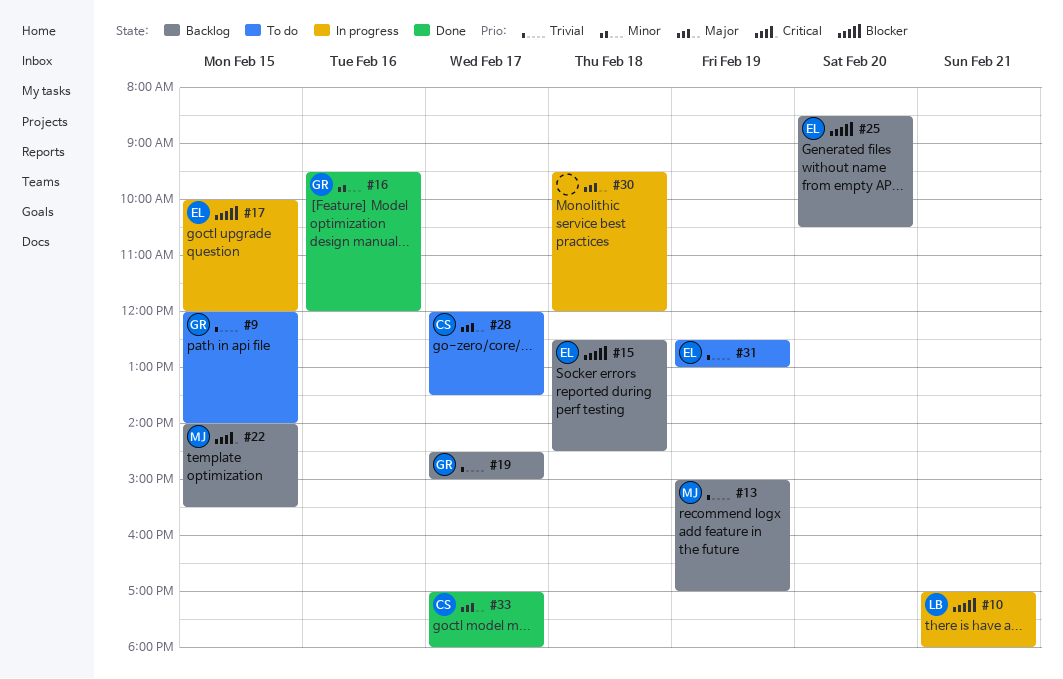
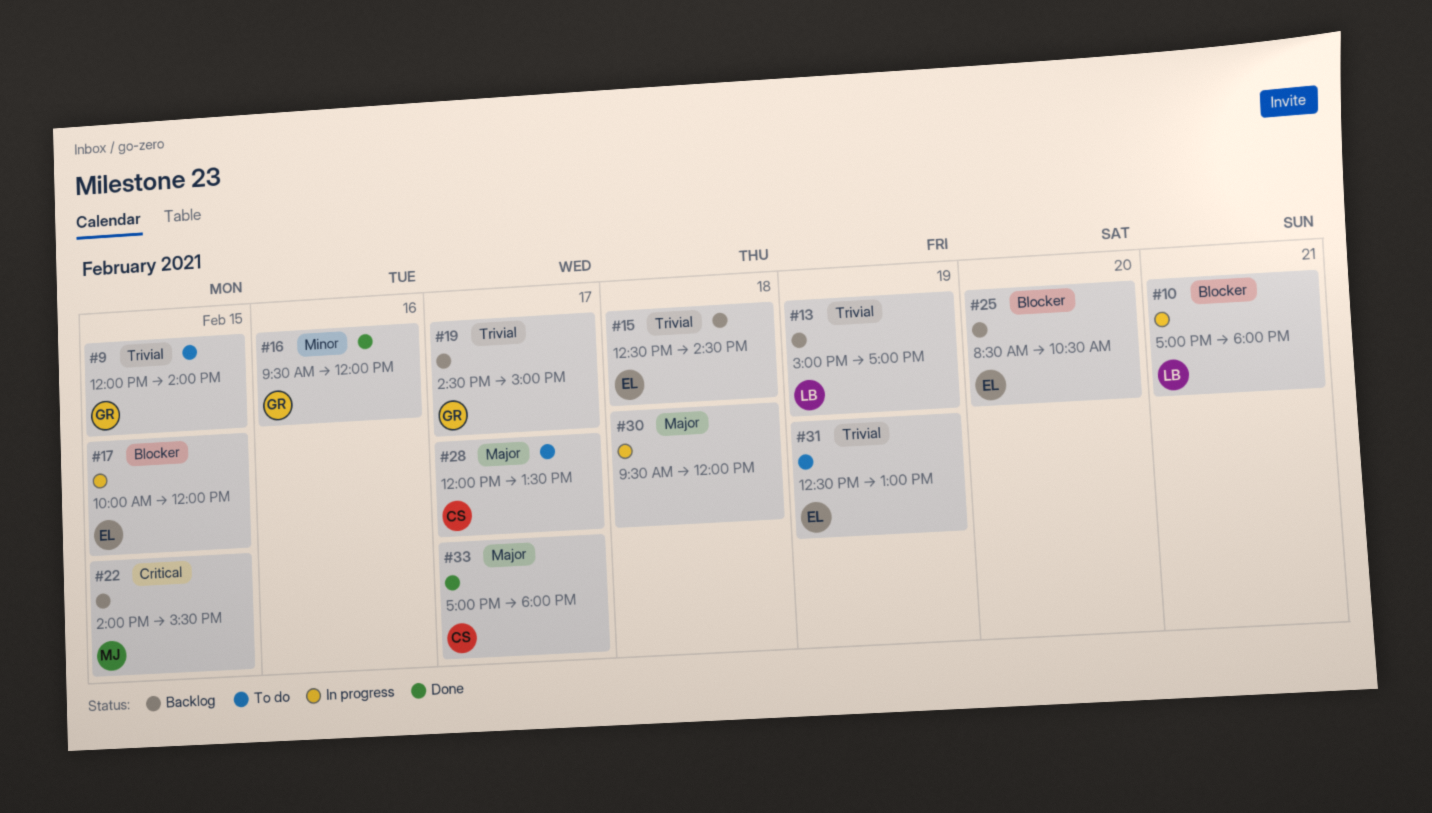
#13, owner: MJ -> LB
#15, priority: Blocker -> Trivial

